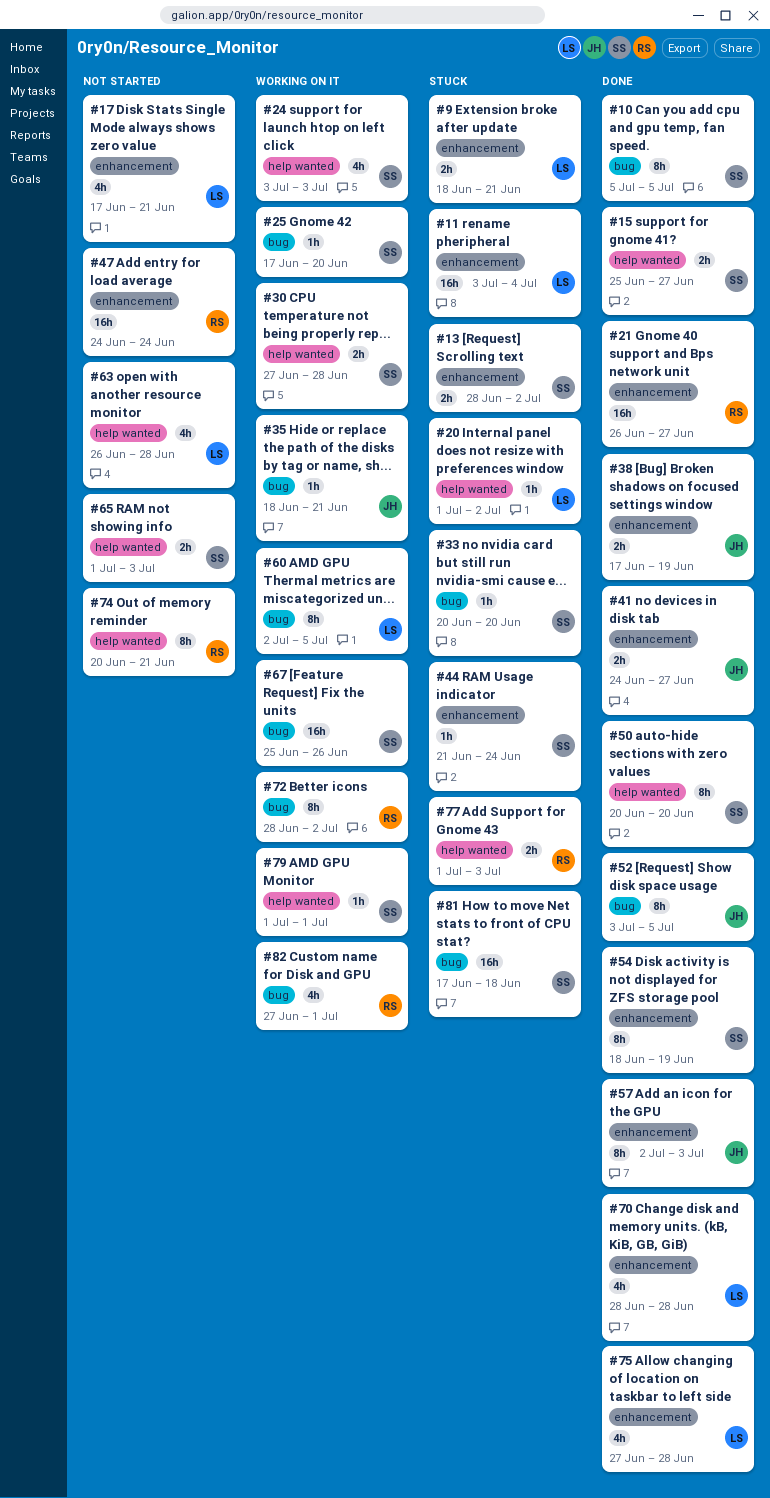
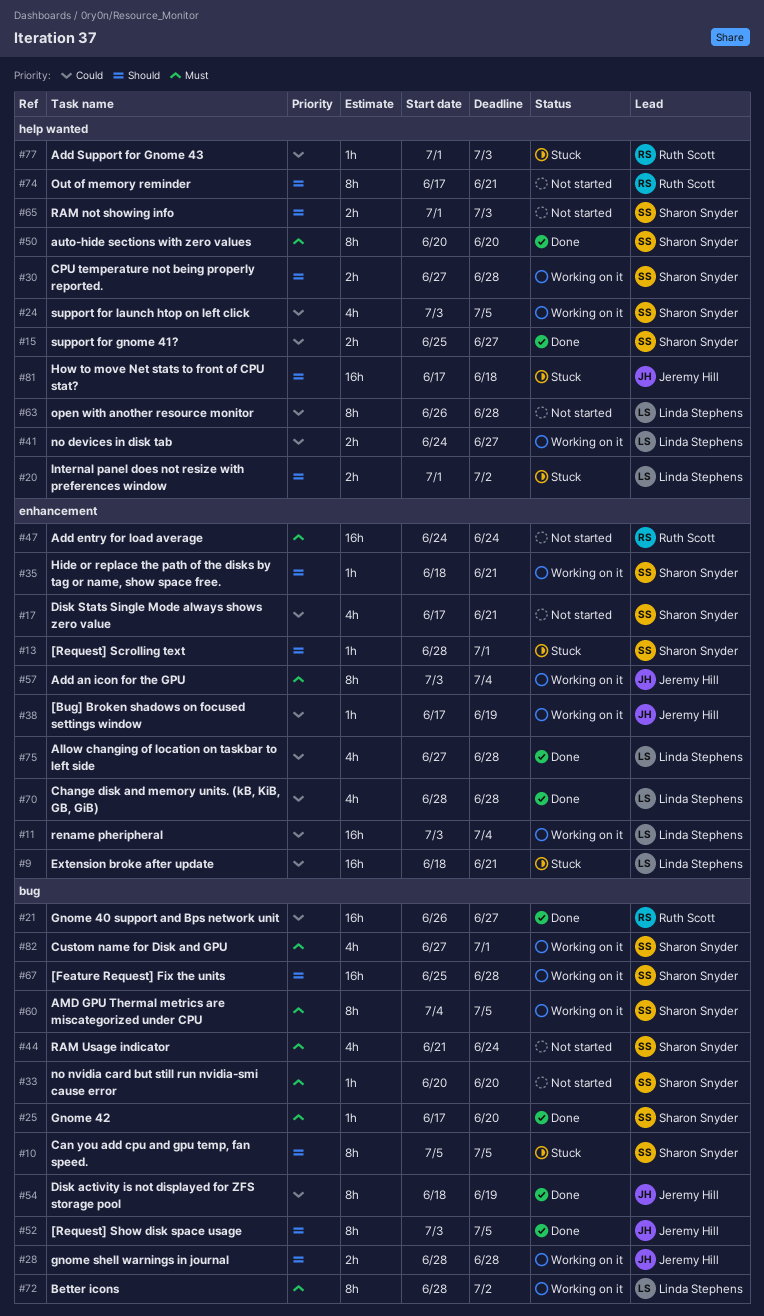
#9, estimate: 2h -> 16h
#10, status: Done -> Stuck
#11, status: Stuck -> Working on it
#13, estimate: 2h -> 1h
#13, due: Jul 2 -> Jul 1
#17, owner: Linda Stephens -> Sharon Snyder
#20, estimate: 1h -> 2h
#21, label: enhancement -> bug
#24, due: Jul 3 -> Jul 5
#25, status: Working on it -> Done
#28: none -> present
#33, status: Stuck -> Not started
#35, owner: Jeremy Hill -> Sharon Snyder
#35, label: bug -> enhancement
#38, status: Done -> Working on it
#38, estimate: 2h -> 1h
#41, status: Done -> Working on it
#41, owner: Jeremy Hill -> Linda Stephens
#41, label: enhancement -> help wanted
#44, status: Stuck -> Not started
#44, label: enhancement -> bug
#44, estimate: 1h -> 4h
#54, owner: Sharon Snyder -> Jeremy Hill
#54, label: enhancement -> bug
#57, status: Done -> Working on it
#57, start: Jul 2 -> Jul 3
#57, due: Jul 3 -> Jul 4
#60, owner: Linda Stephens -> Sharon Snyder
#60, start: Jul 2 -> Jul 4
#63, estimate: 4h -> 8h
#67, due: Jun 26 -> Jun 28
#72, owner: Ruth Scott -> Linda Stephens
#74, start: Jun 20 -> Jun 17
#77, estimate: 2h -> 1h
#79: present -> none
#81, owner: Sharon Snyder -> Jeremy Hill
#81, label: bug -> help wanted
#82, owner: Ruth Scott -> Sharon Snyder

